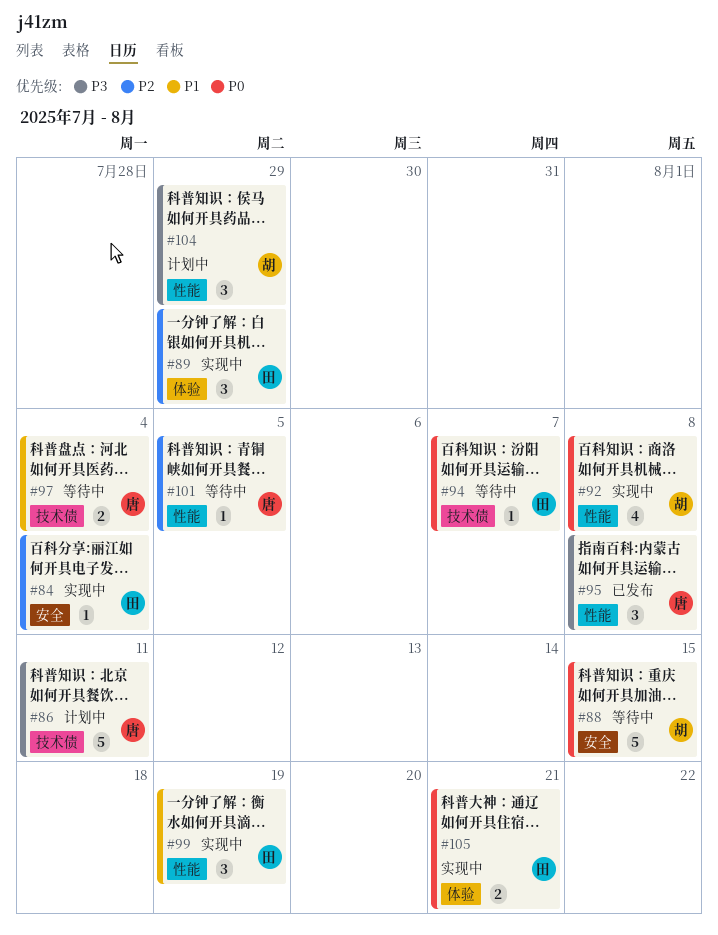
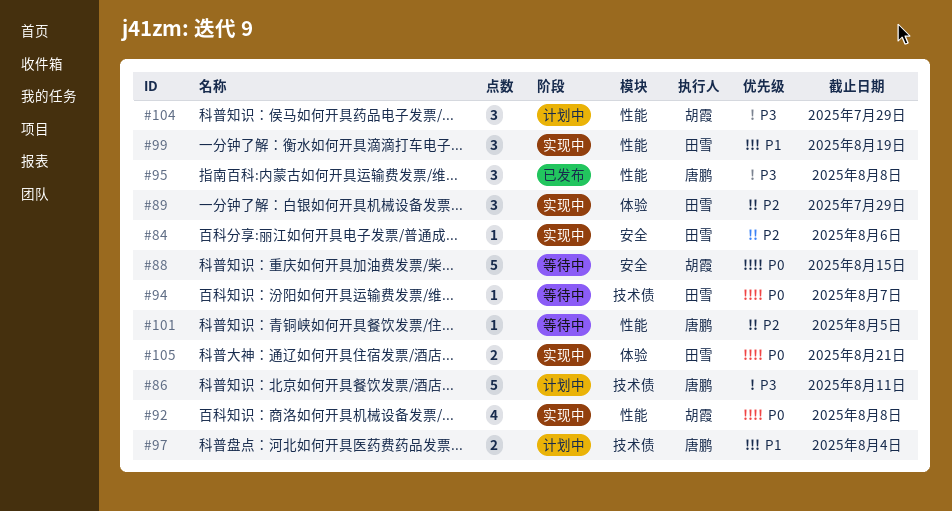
#84, due: Aug 4 -> Aug 6
#97, status: 等待中 -> 计划中

